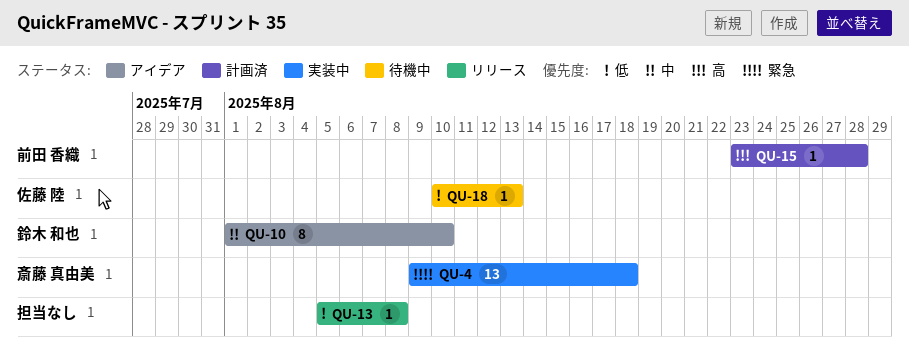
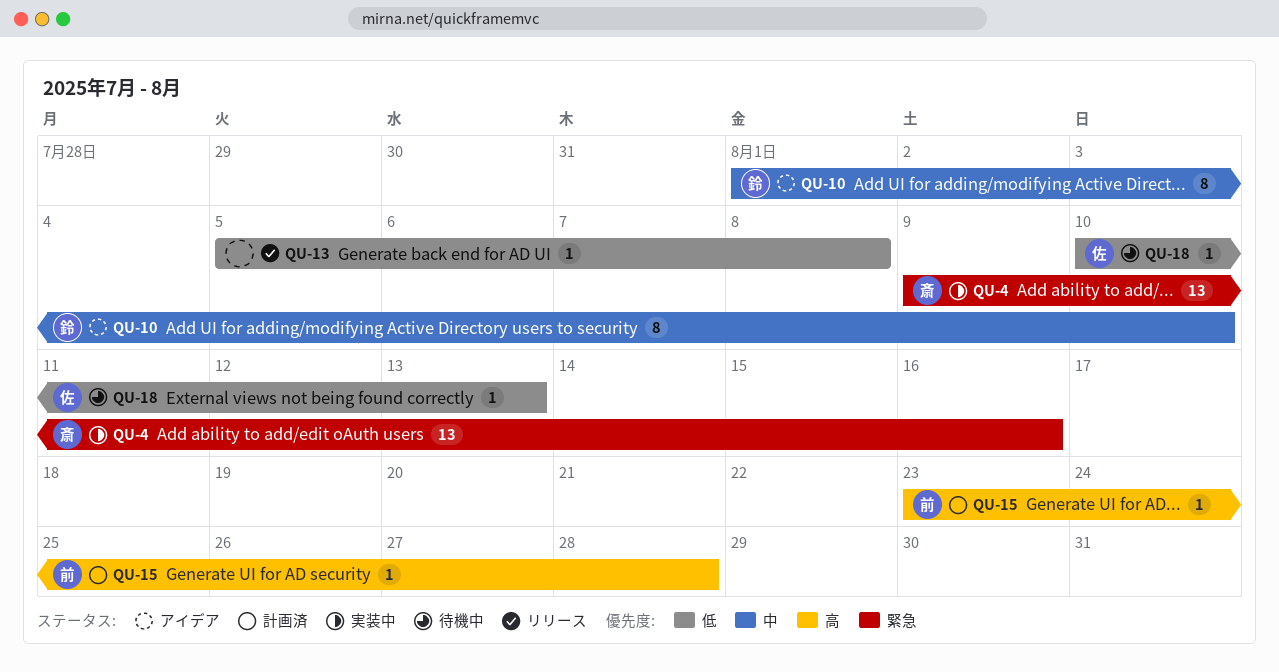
QU-4, due: Aug 18 -> Aug 16

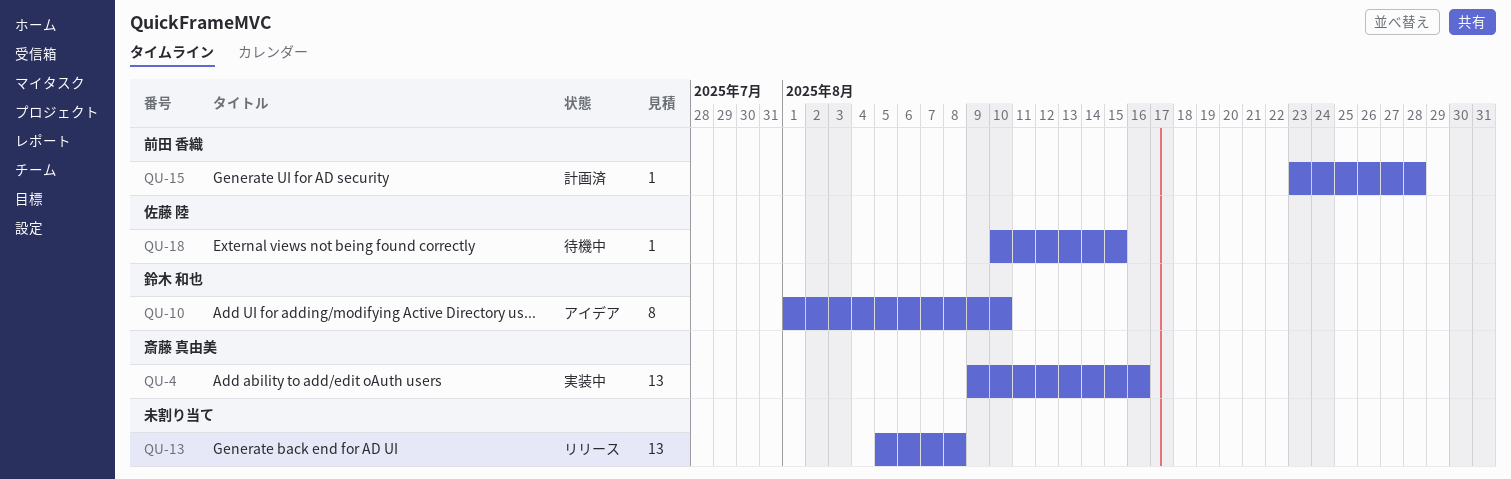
QU-13, estimate: 1 -> 13
QU-18, due: Aug 13 -> Aug 15

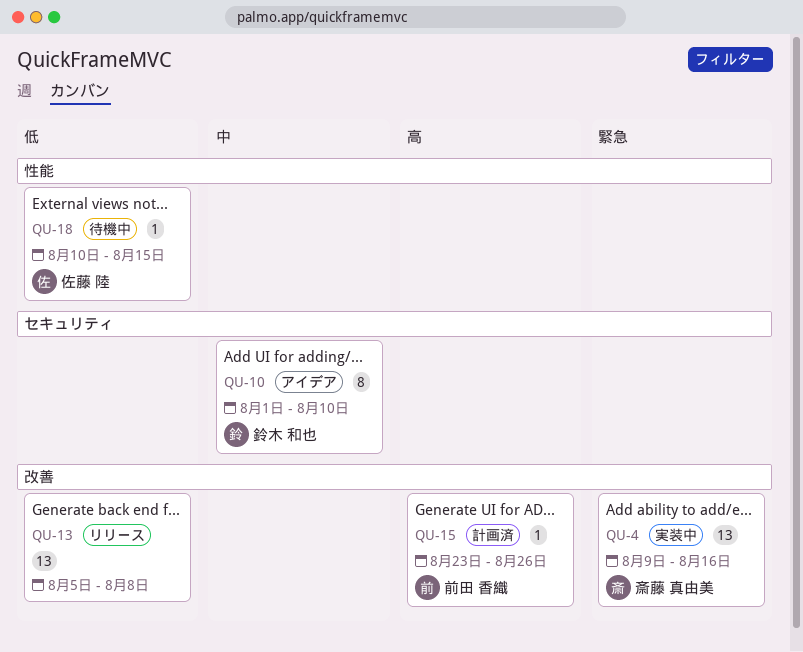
QU-15, due: Aug 28 -> Aug 26

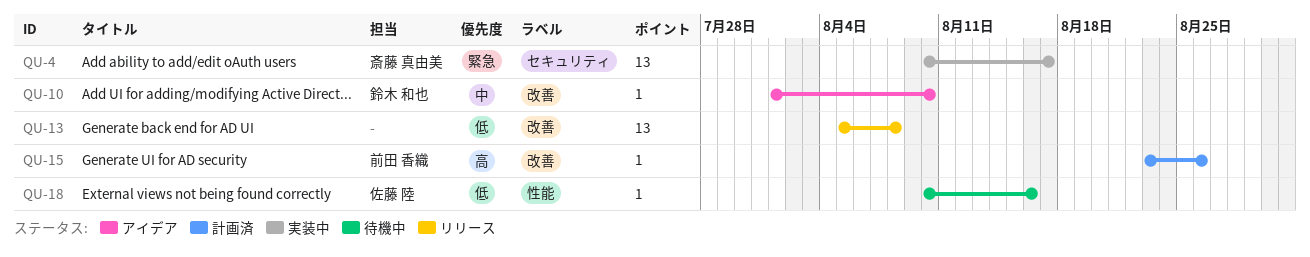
QU-4, label: 改善 -> セキュリティ
QU-4, start: Aug 9 -> Aug 10
QU-4, due: Aug 16 -> Aug 17
QU-10, label: セキュリティ -> 改善
QU-10, estimate: 8 -> 1
QU-18, due: Aug 15 -> Aug 16

